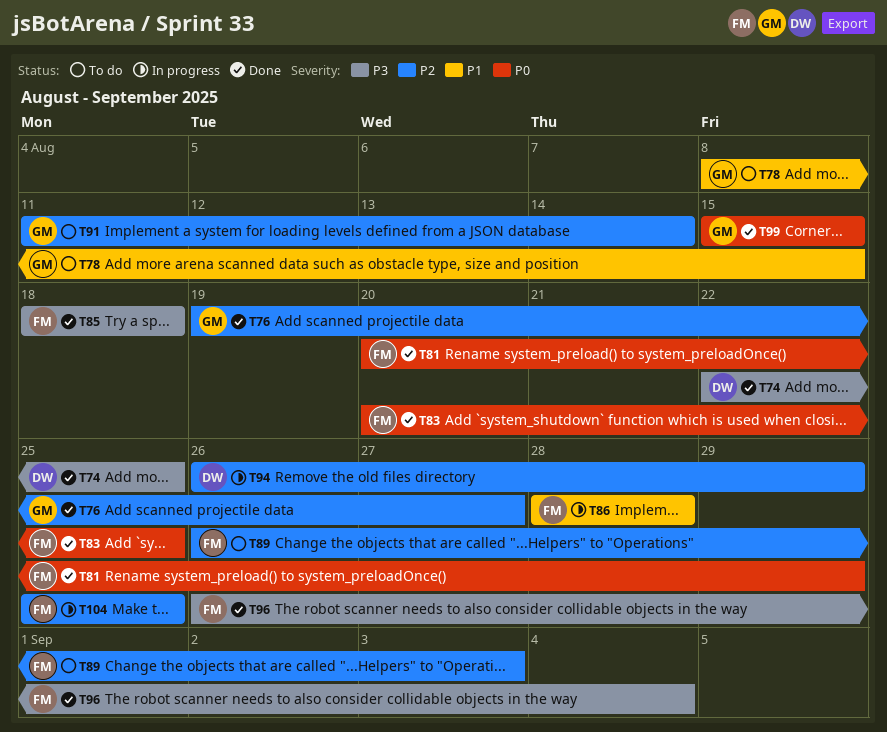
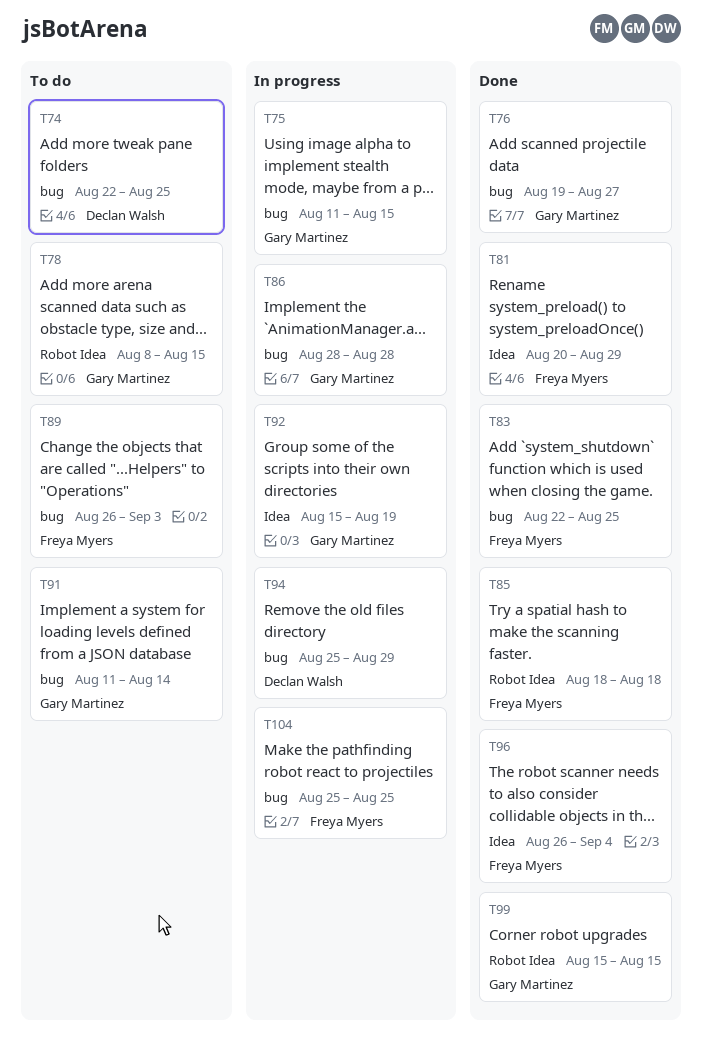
T74, status: Done -> To do
T75: none -> present
T83, start: Aug 20 -> Aug 22
T86, owner: Freya Myers -> Gary Martinez
T92: none -> present
T94, start: Aug 26 -> Aug 25

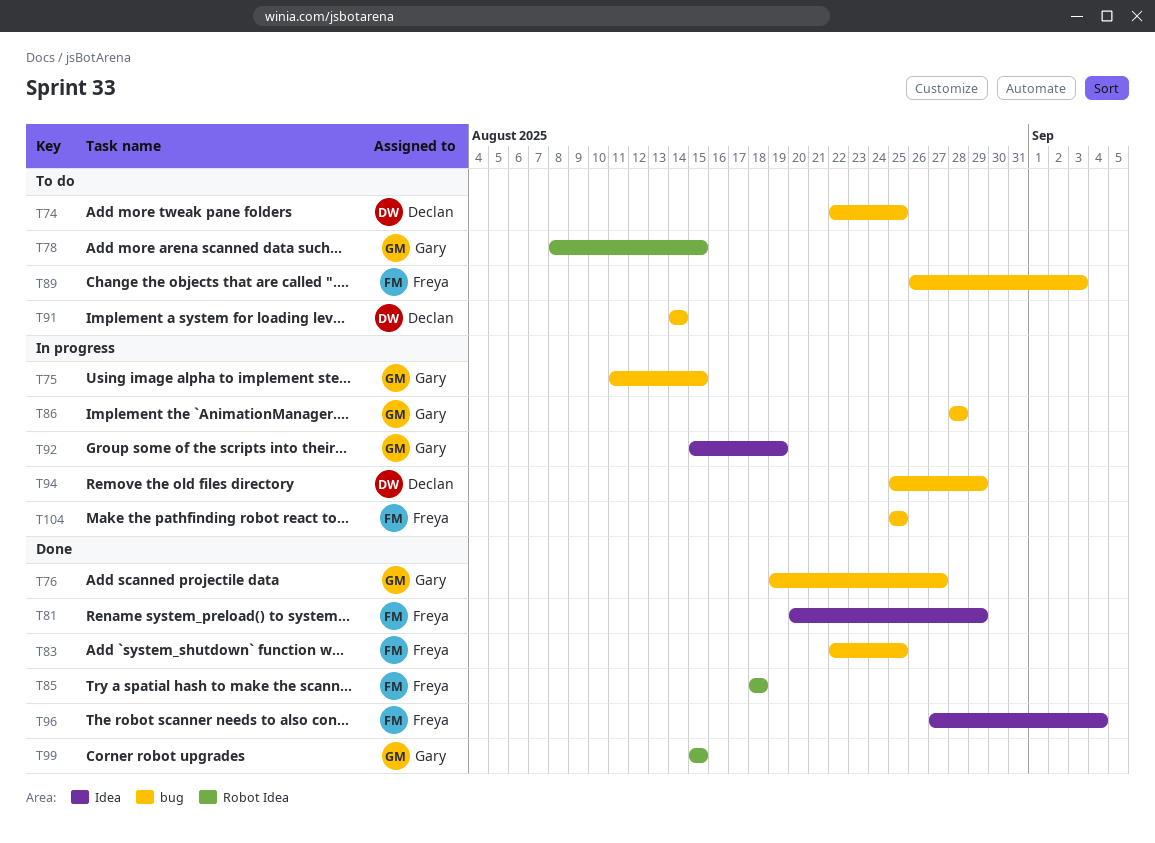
T91, owner: Gary Martinez -> Declan Walsh
T91, start: Aug 11 -> Aug 14
T96, start: Aug 26 -> Aug 27

